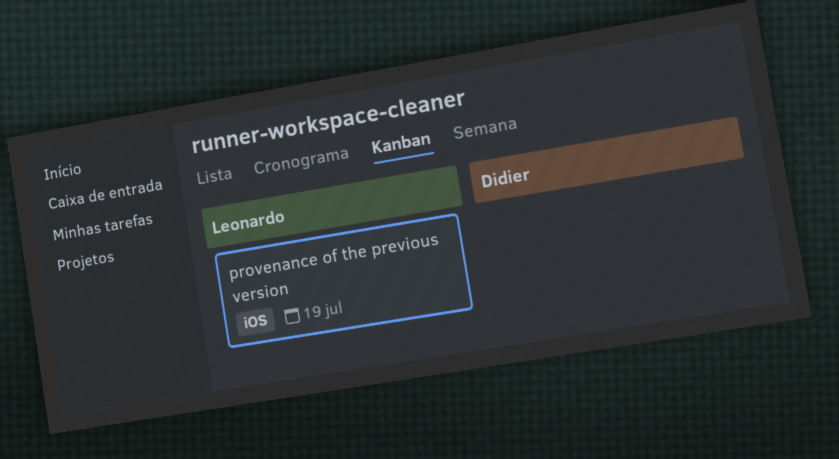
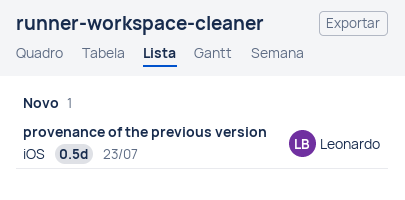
provenance of the previous version, due: Jul 19 -> Jul 23

